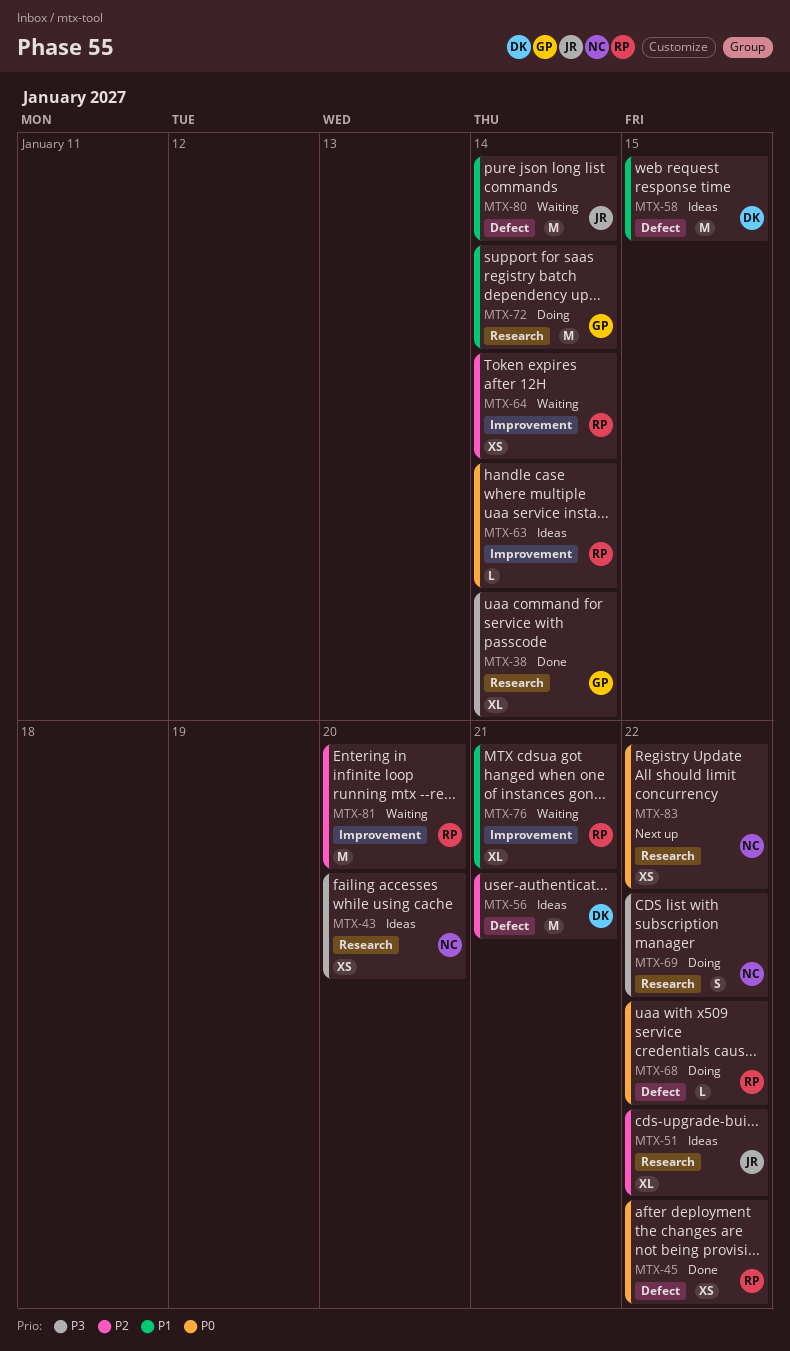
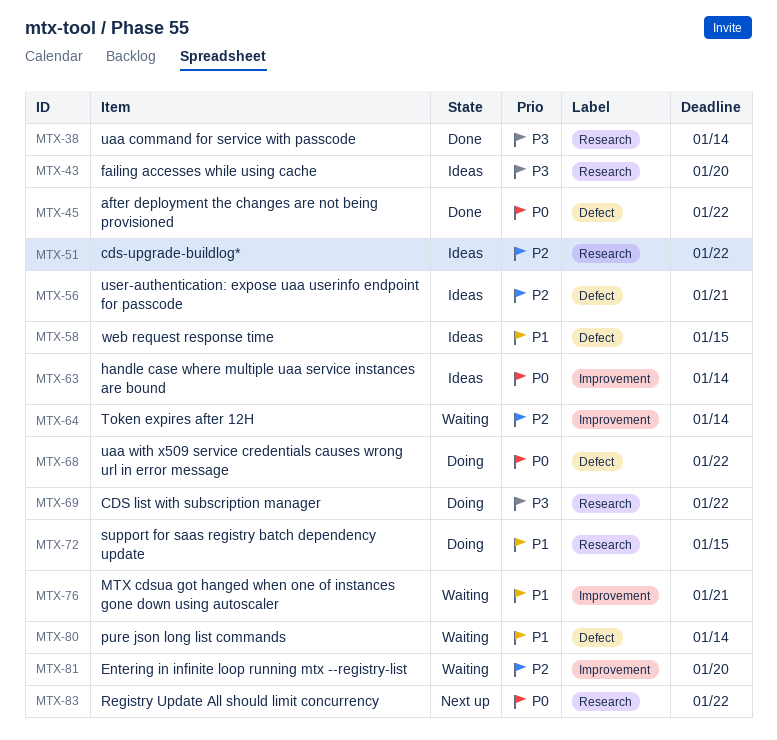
MTX-72, due: Jan 14 -> Jan 15

